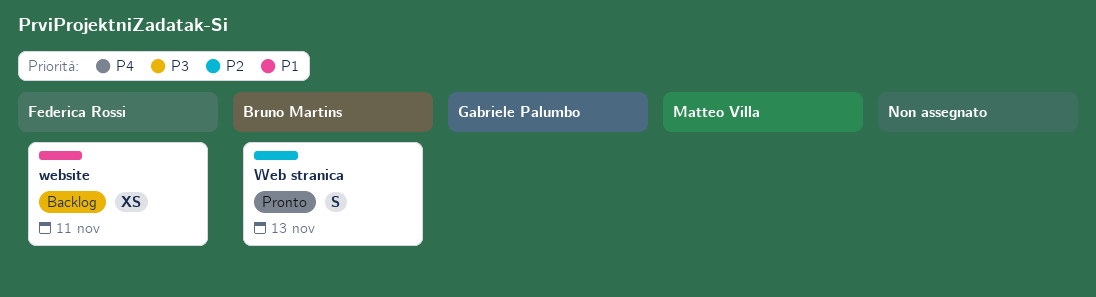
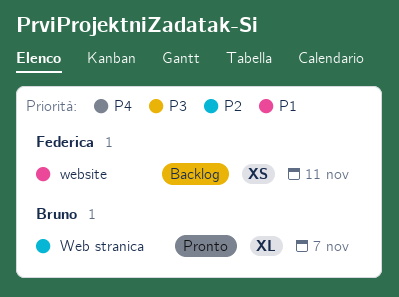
Web stranica, estimate: S -> XL
Web stranica, due: Nov 13 -> Nov 7

